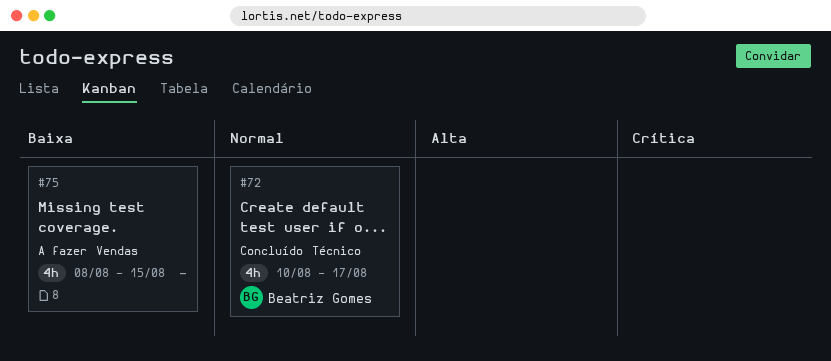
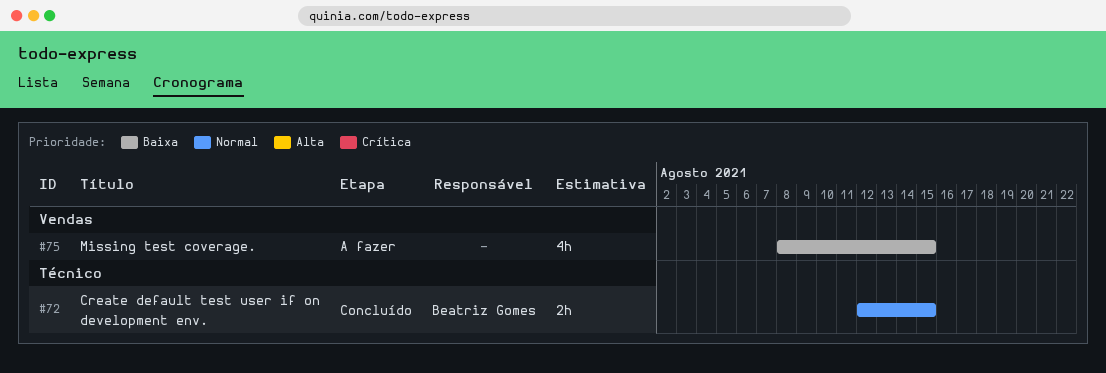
#72, estimate: 4h -> 2h
#72, start: Aug 10 -> Aug 12
#72, due: Aug 17 -> Aug 15

